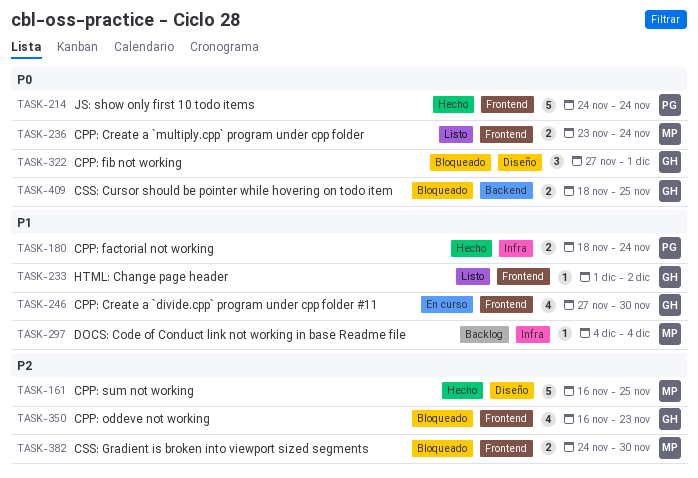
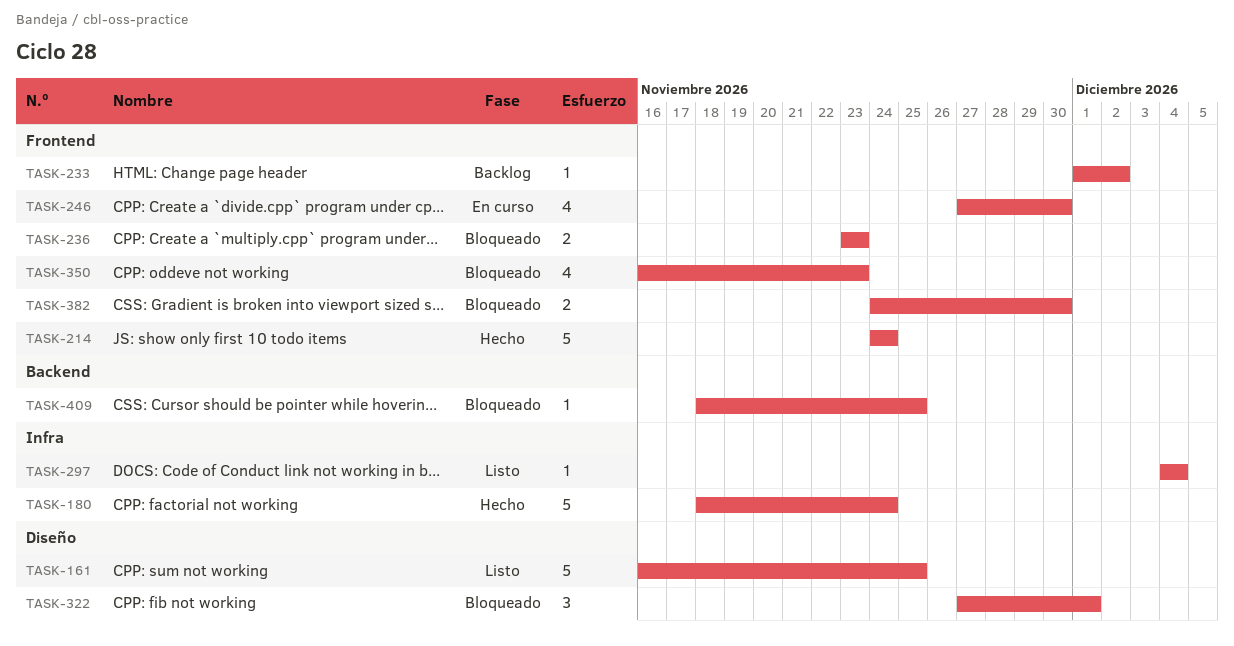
TASK-161, status: Hecho -> Listo
TASK-180, estimate: 2 -> 5
TASK-233, status: Listo -> Backlog
TASK-236, status: Listo -> Bloqueado
TASK-236, due: Nov 24 -> Nov 23
TASK-297, status: Backlog -> Listo
TASK-409, estimate: 2 -> 1

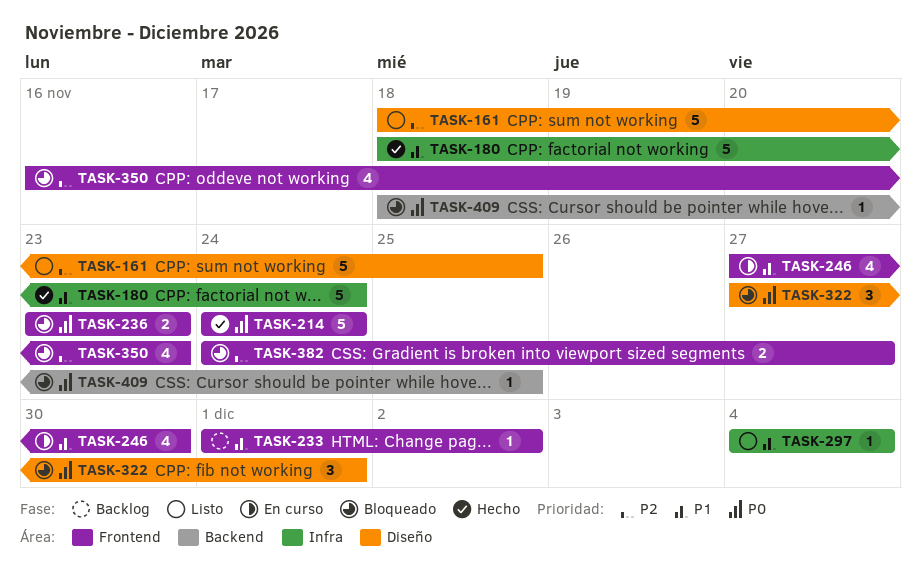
TASK-161, start: Nov 16 -> Nov 18
TASK-382, due: Nov 30 -> Nov 27

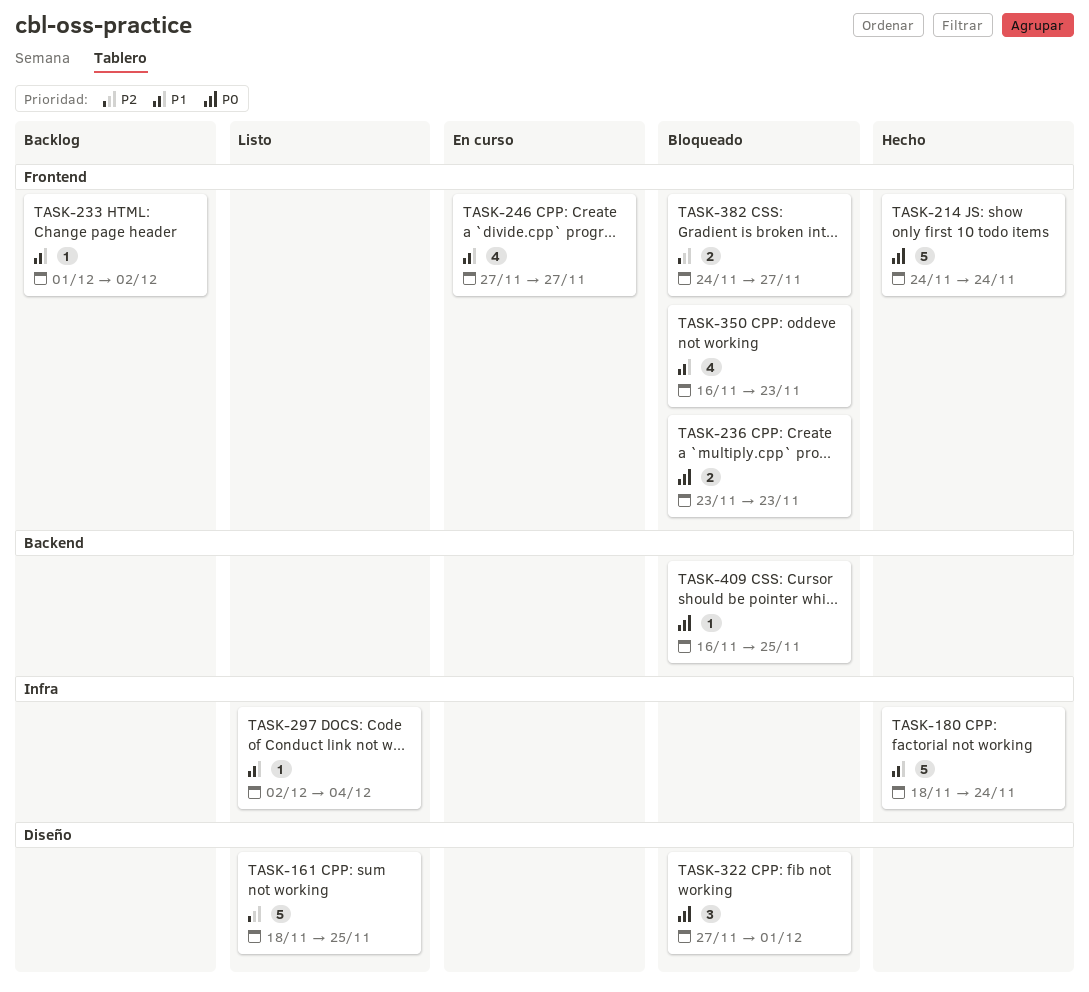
TASK-246, due: Nov 30 -> Nov 27
TASK-297, start: Dec 4 -> Dec 2
TASK-350, priority: P2 -> P1
TASK-409, start: Nov 18 -> Nov 16

